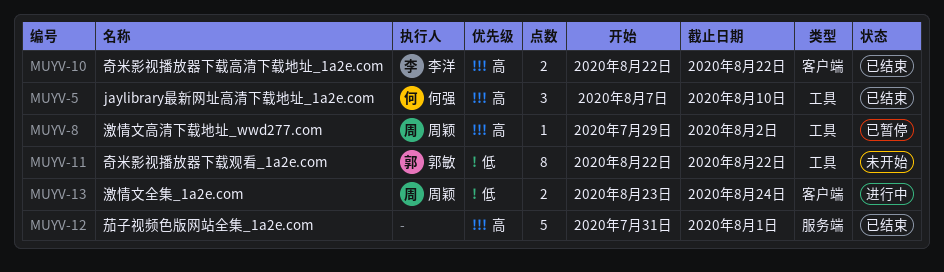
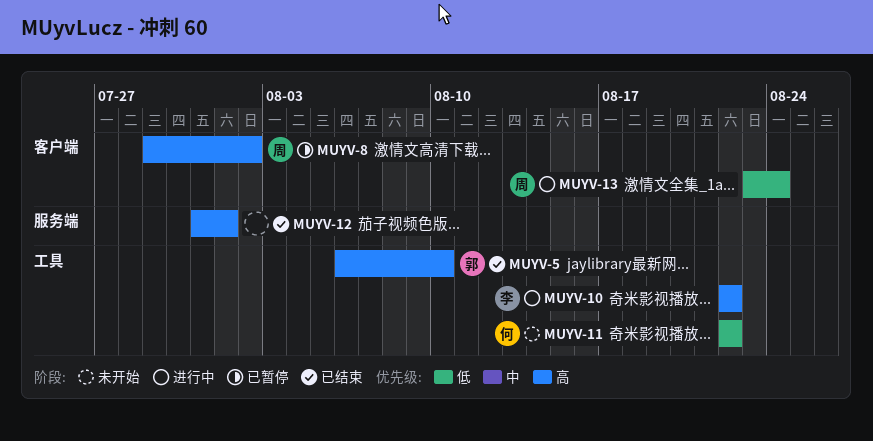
MUYV-5, owner: 何强 -> 郭敏
MUYV-5, start: Aug 7 -> Aug 6
MUYV-8, label: 工具 -> 客户端
MUYV-10, status: 已结束 -> 进行中
MUYV-10, label: 客户端 -> 工具
MUYV-11, owner: 郭敏 -> 何强

